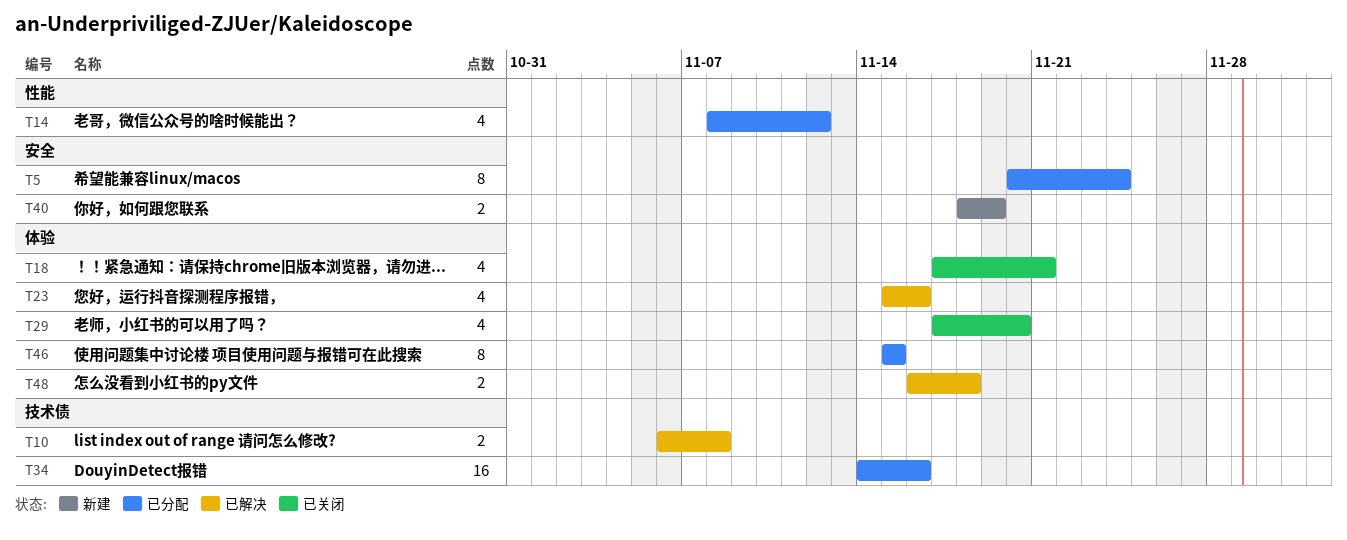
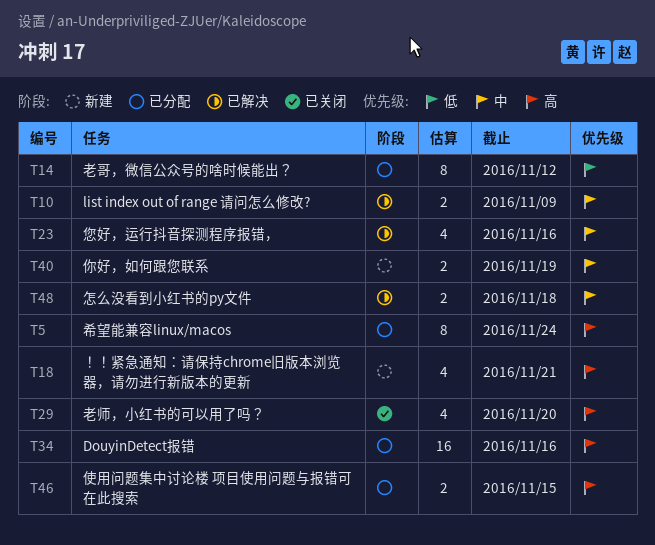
T10, due: Nov 8 -> Nov 9
T14, estimate: 4 -> 8
T18, status: 已关闭 -> 新建
T46, estimate: 8 -> 2

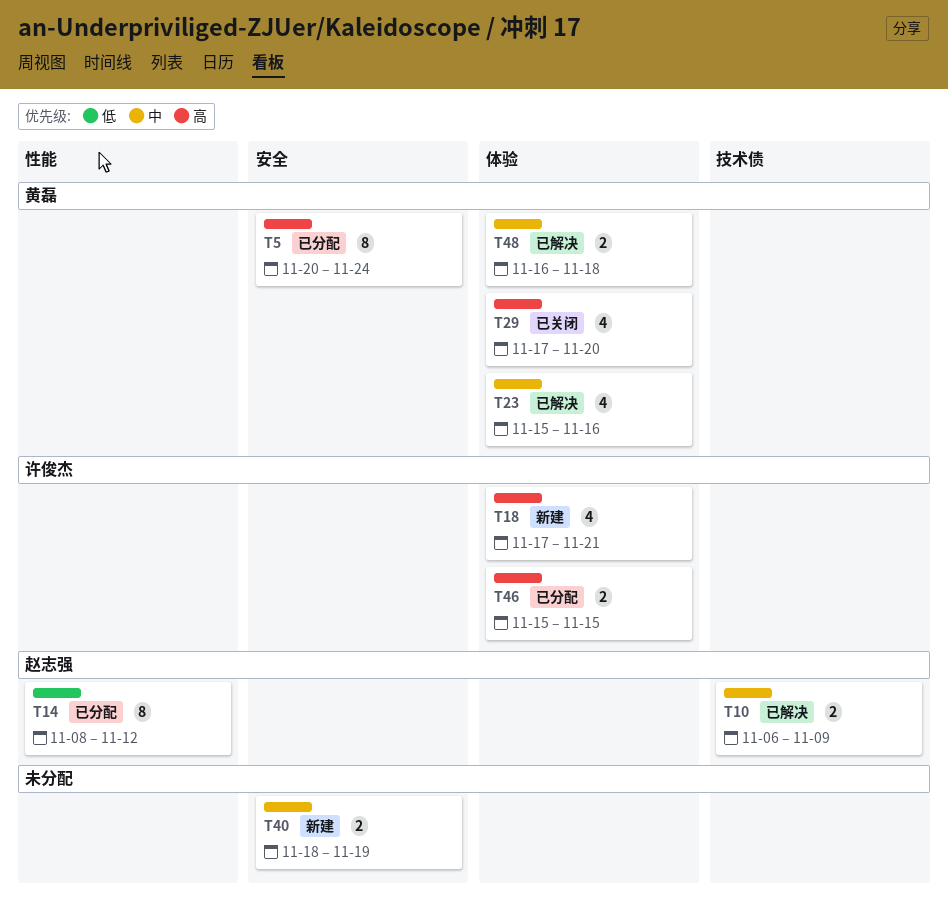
T34: present -> none

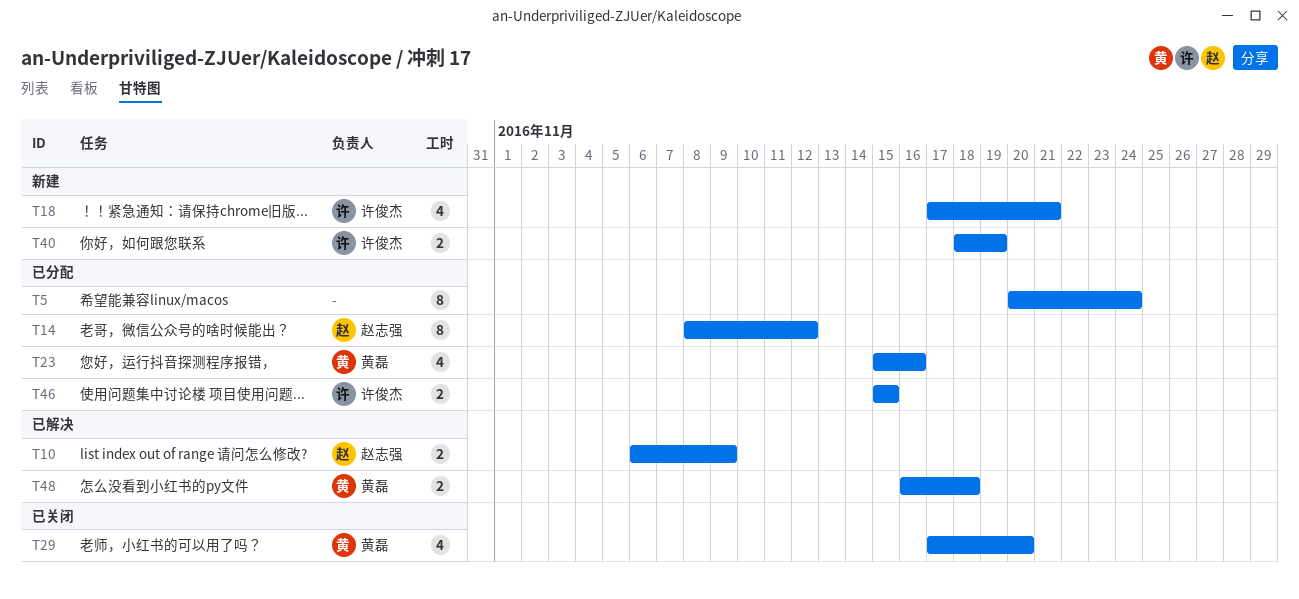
T5, owner: 黄磊 -> none
T23, status: 已解决 -> 已分配
T40, owner: none -> 许俊杰

